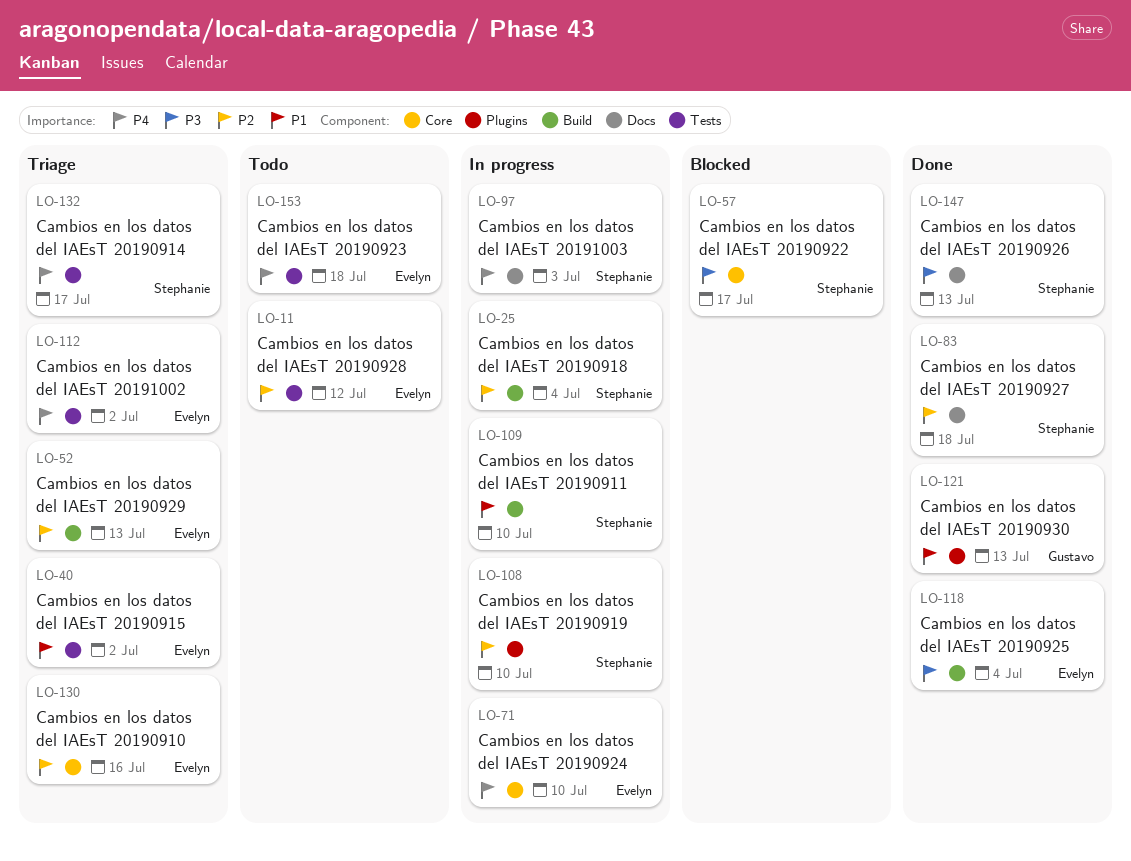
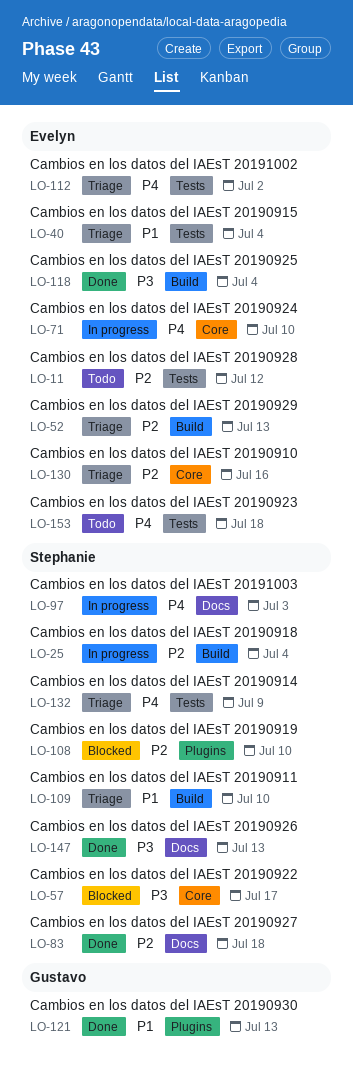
LO-40, due: Jul 2 -> Jul 4
LO-108, status: In progress -> Blocked
LO-109, status: In progress -> Triage
LO-132, due: Jul 17 -> Jul 9

